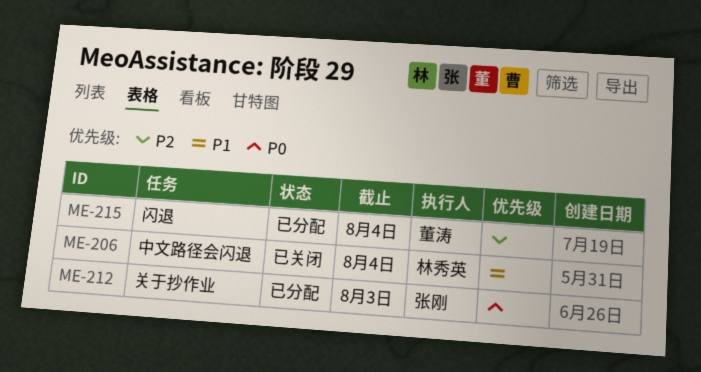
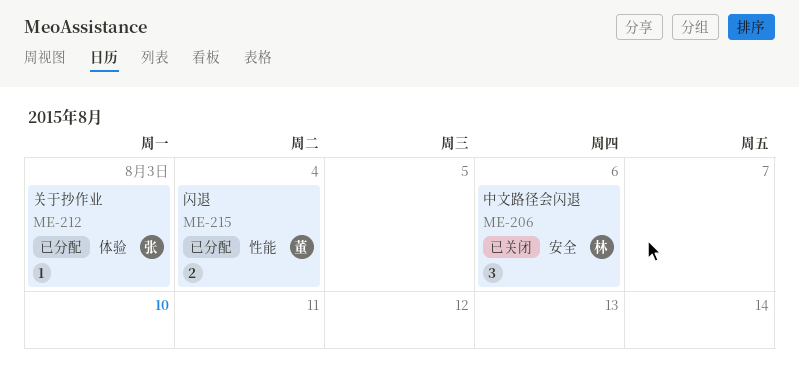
ME-206, due: Aug 4 -> Aug 6

